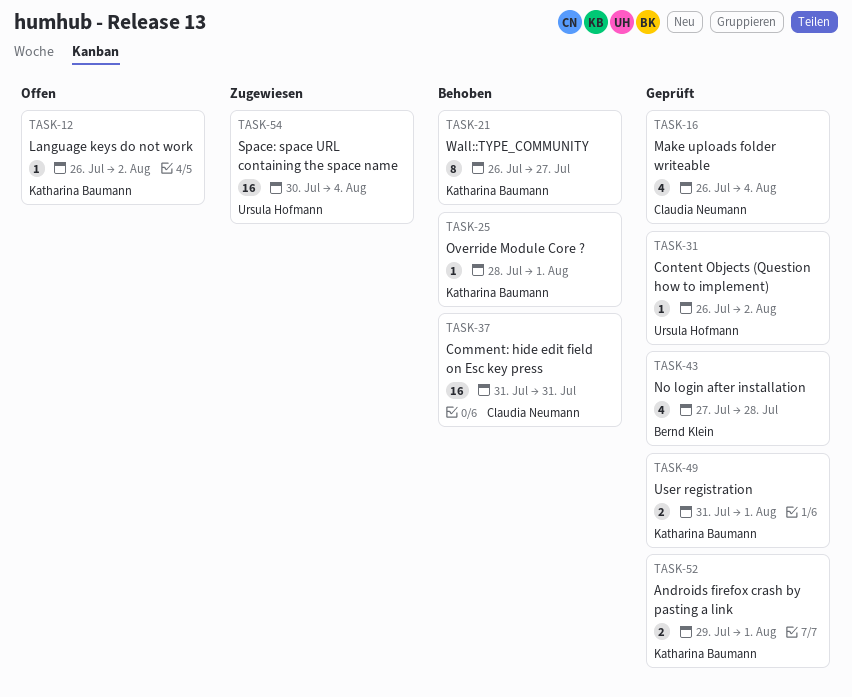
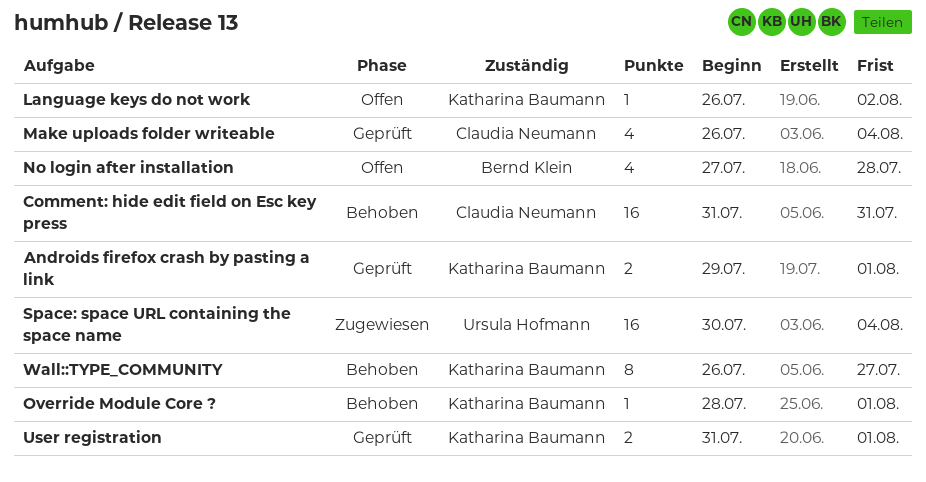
Content Objects (Question how to implement): present -> none
No login after installation, status: Geprüft -> Offen

